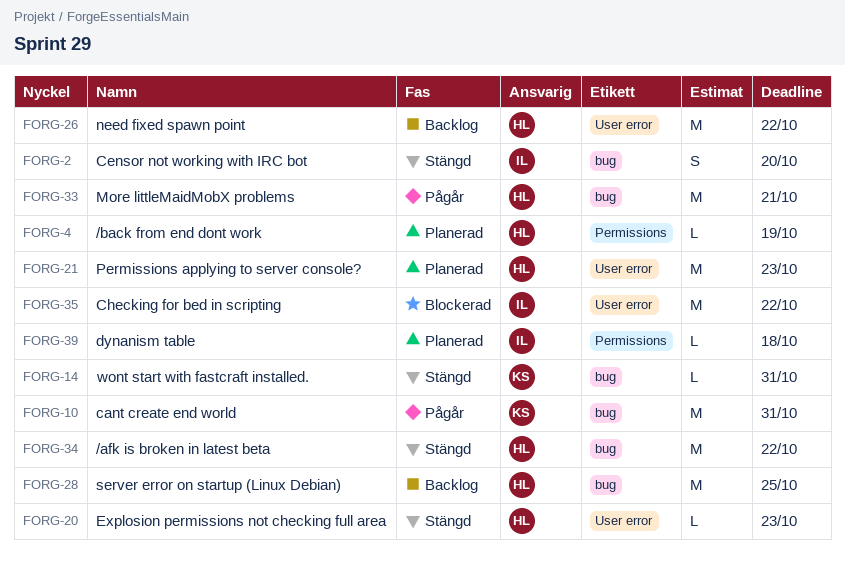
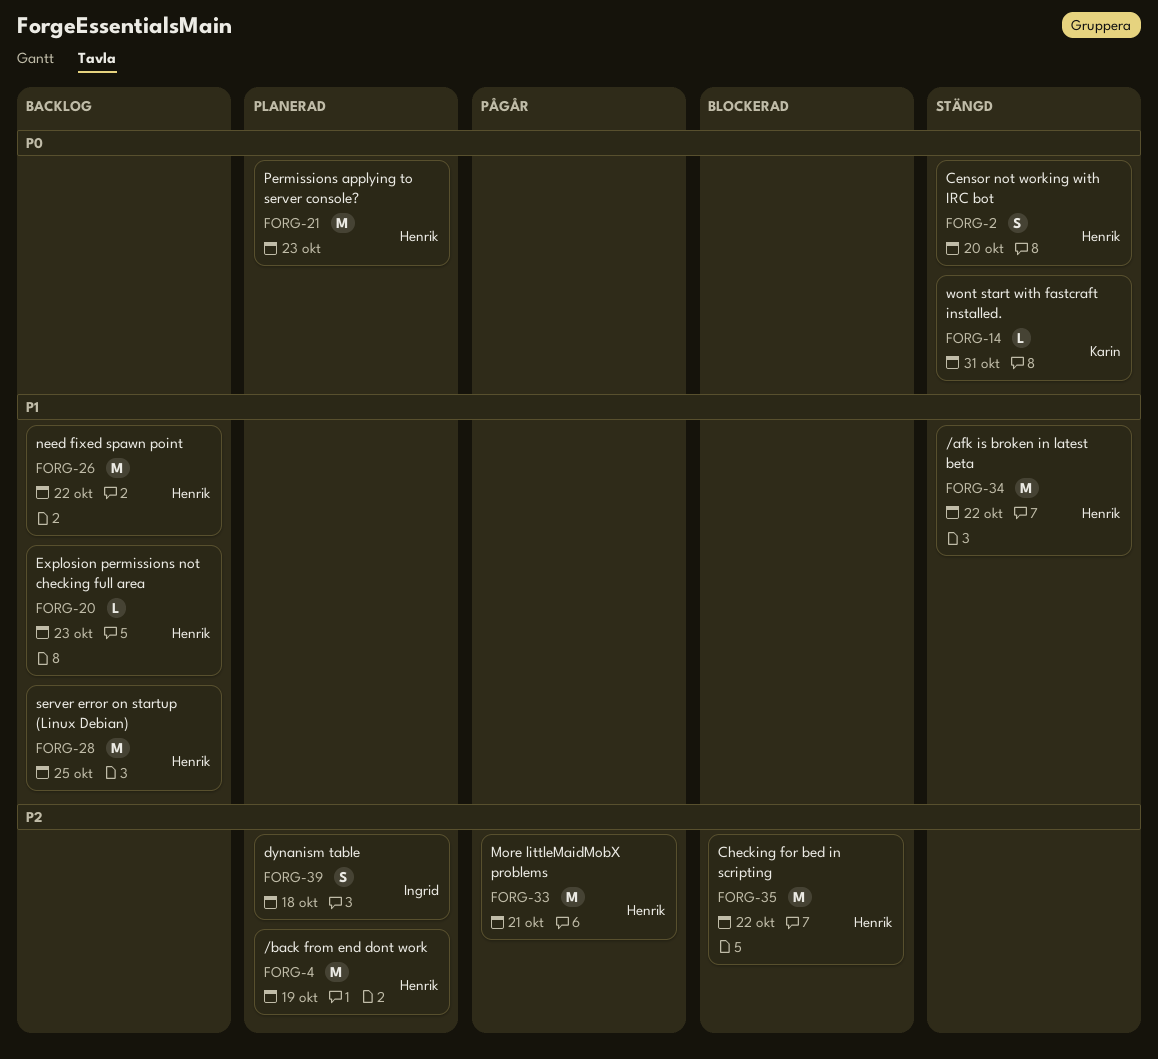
FORG-2, owner: Ingrid -> Henrik
FORG-4, estimate: L -> M
FORG-10: present -> none
FORG-20, status: Stängd -> Backlog
FORG-35, owner: Ingrid -> Henrik
FORG-39, estimate: L -> S

